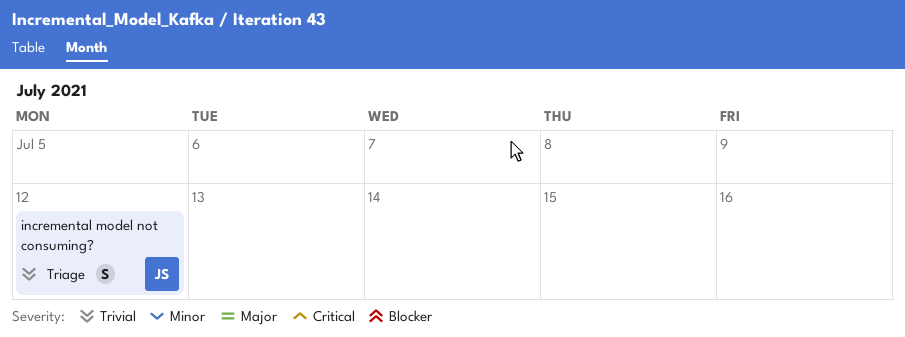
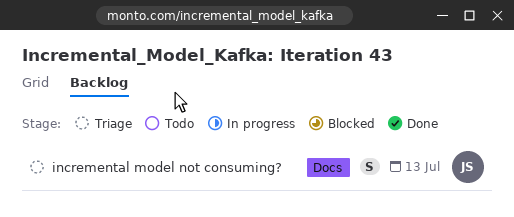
incremental model not consuming?, due: Jul 12 -> Jul 13

